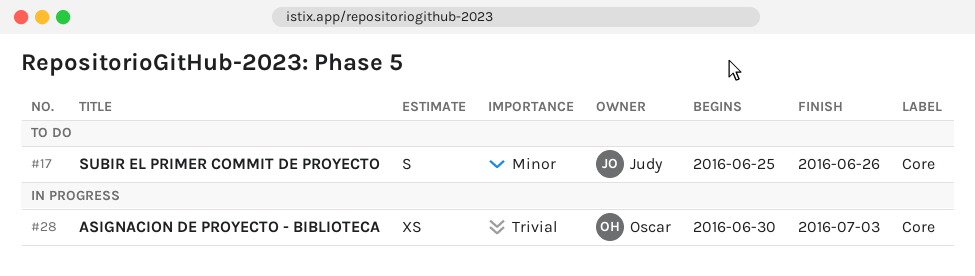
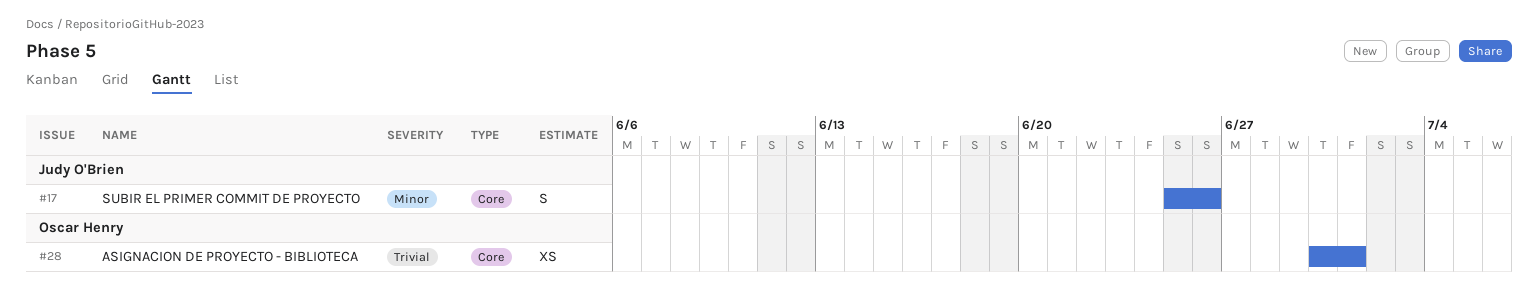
#28, due: Jul 3 -> Jul 1

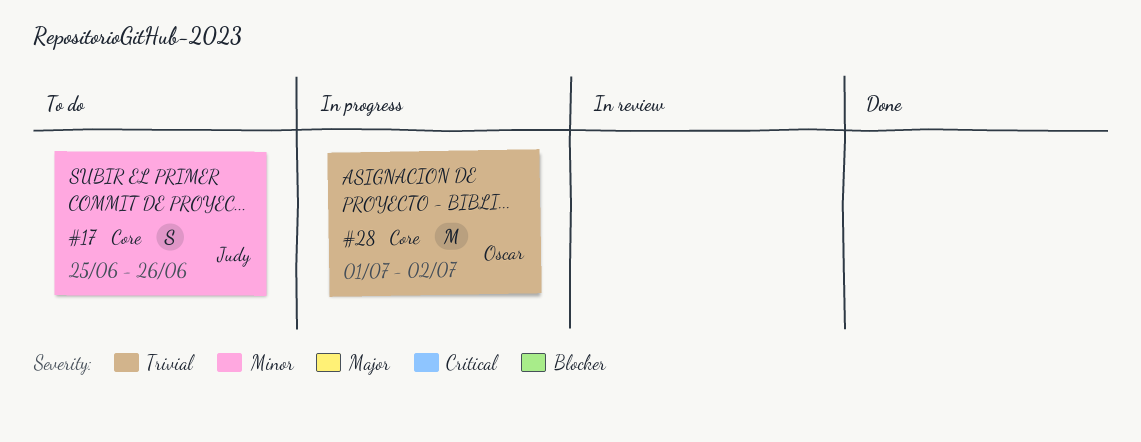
#28, estimate: XS -> M
#28, start: Jun 30 -> Jul 1
#28, due: Jul 1 -> Jul 2

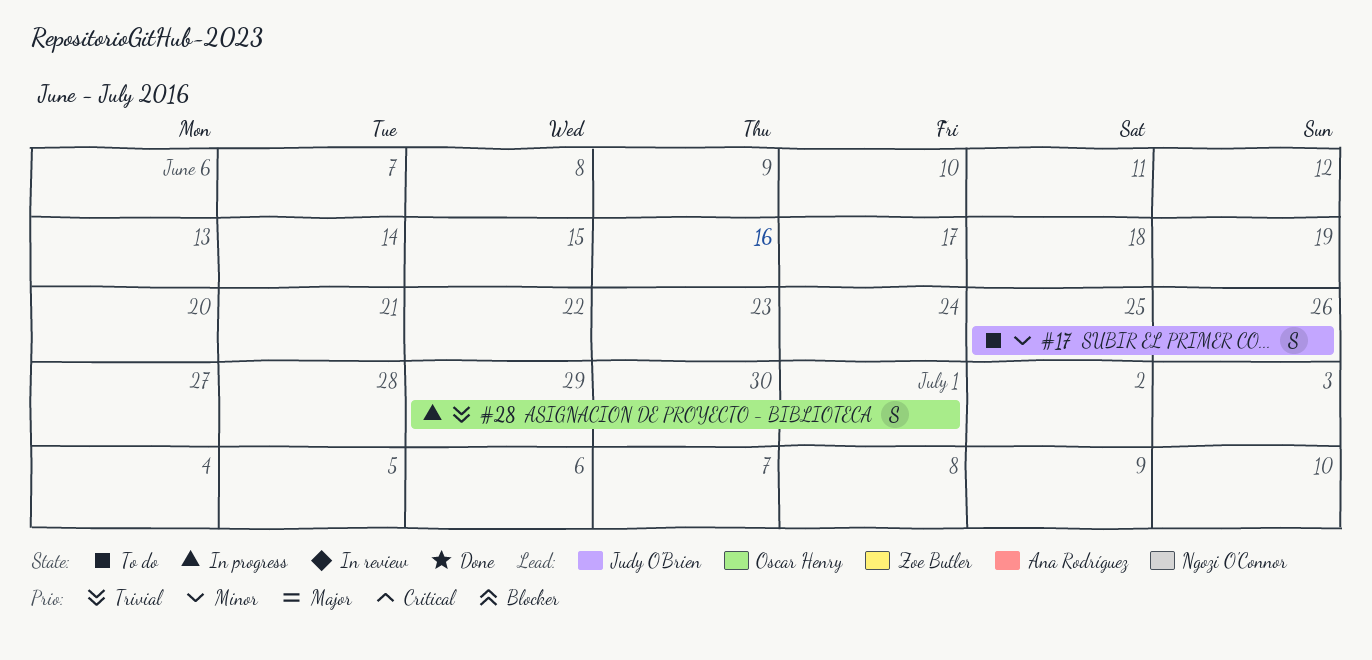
#28, estimate: M -> S
#28, start: Jul 1 -> Jun 29
#28, due: Jul 2 -> Jul 1

